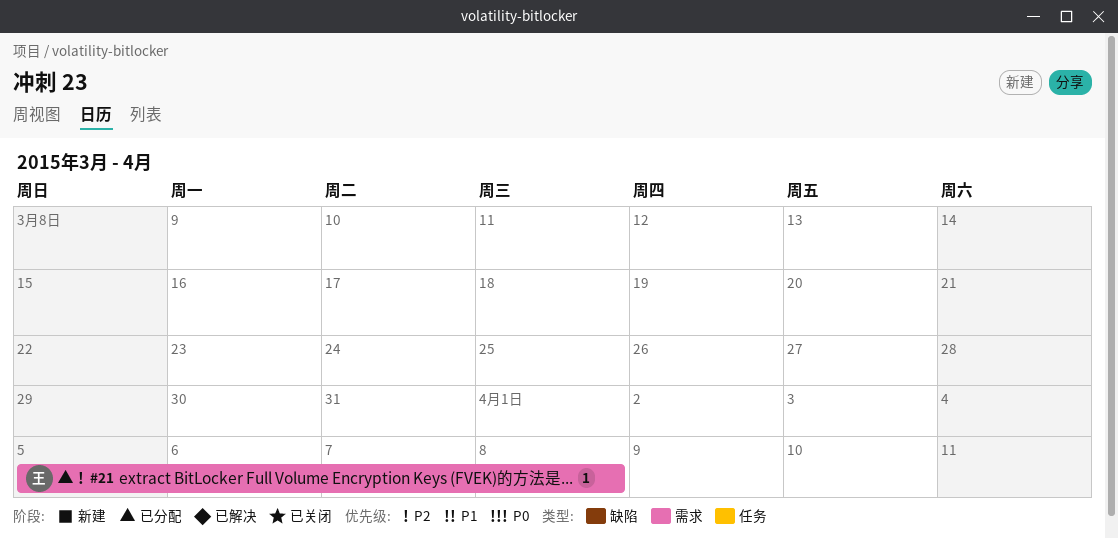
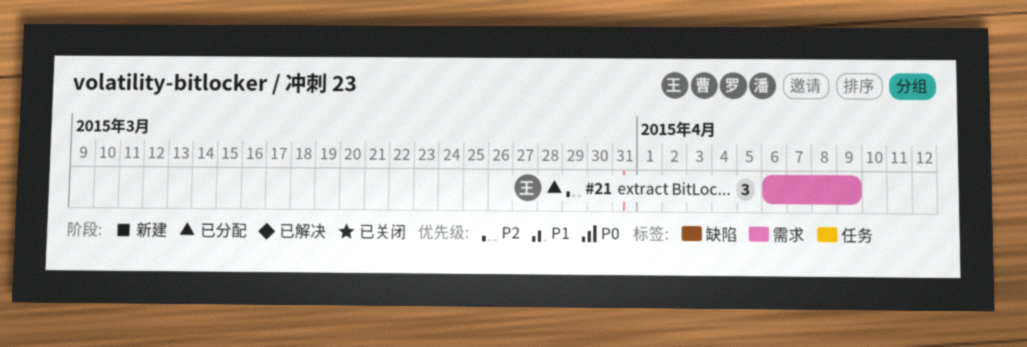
#21, estimate: 1 -> 3
#21, start: Apr 5 -> Apr 6
#21, due: Apr 8 -> Apr 9

